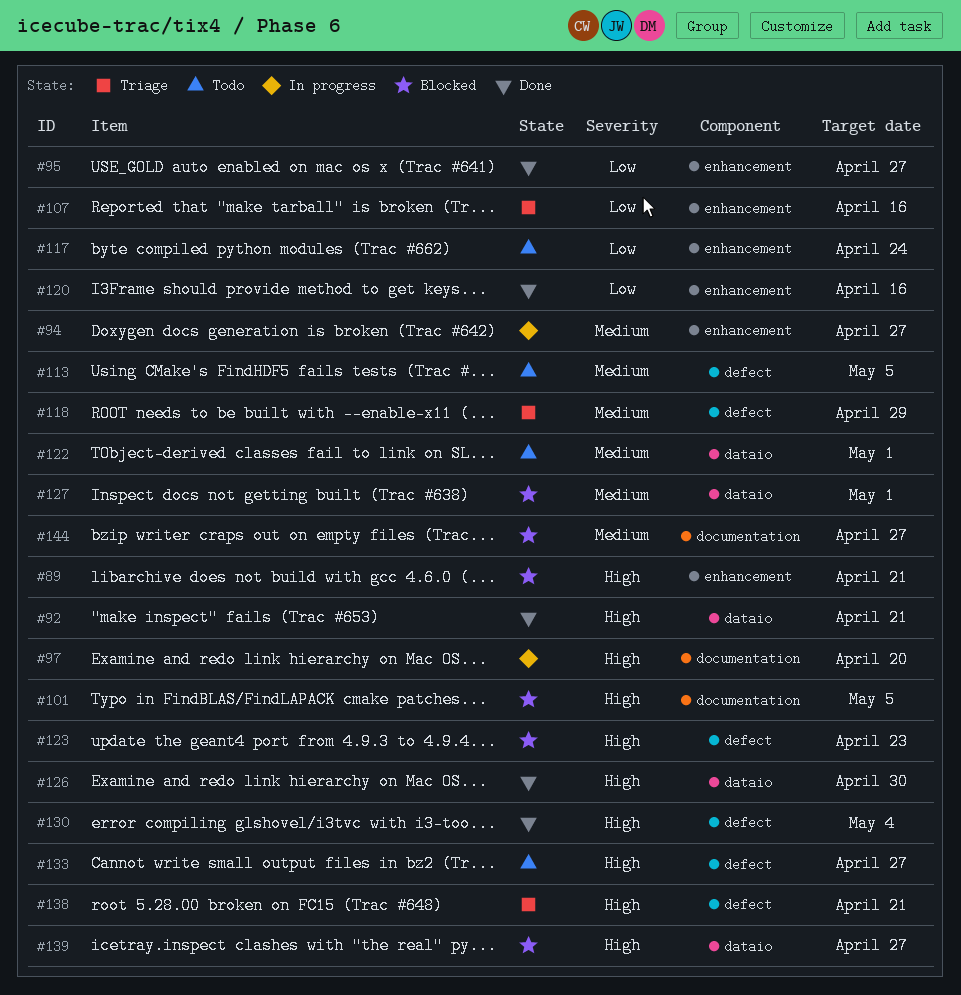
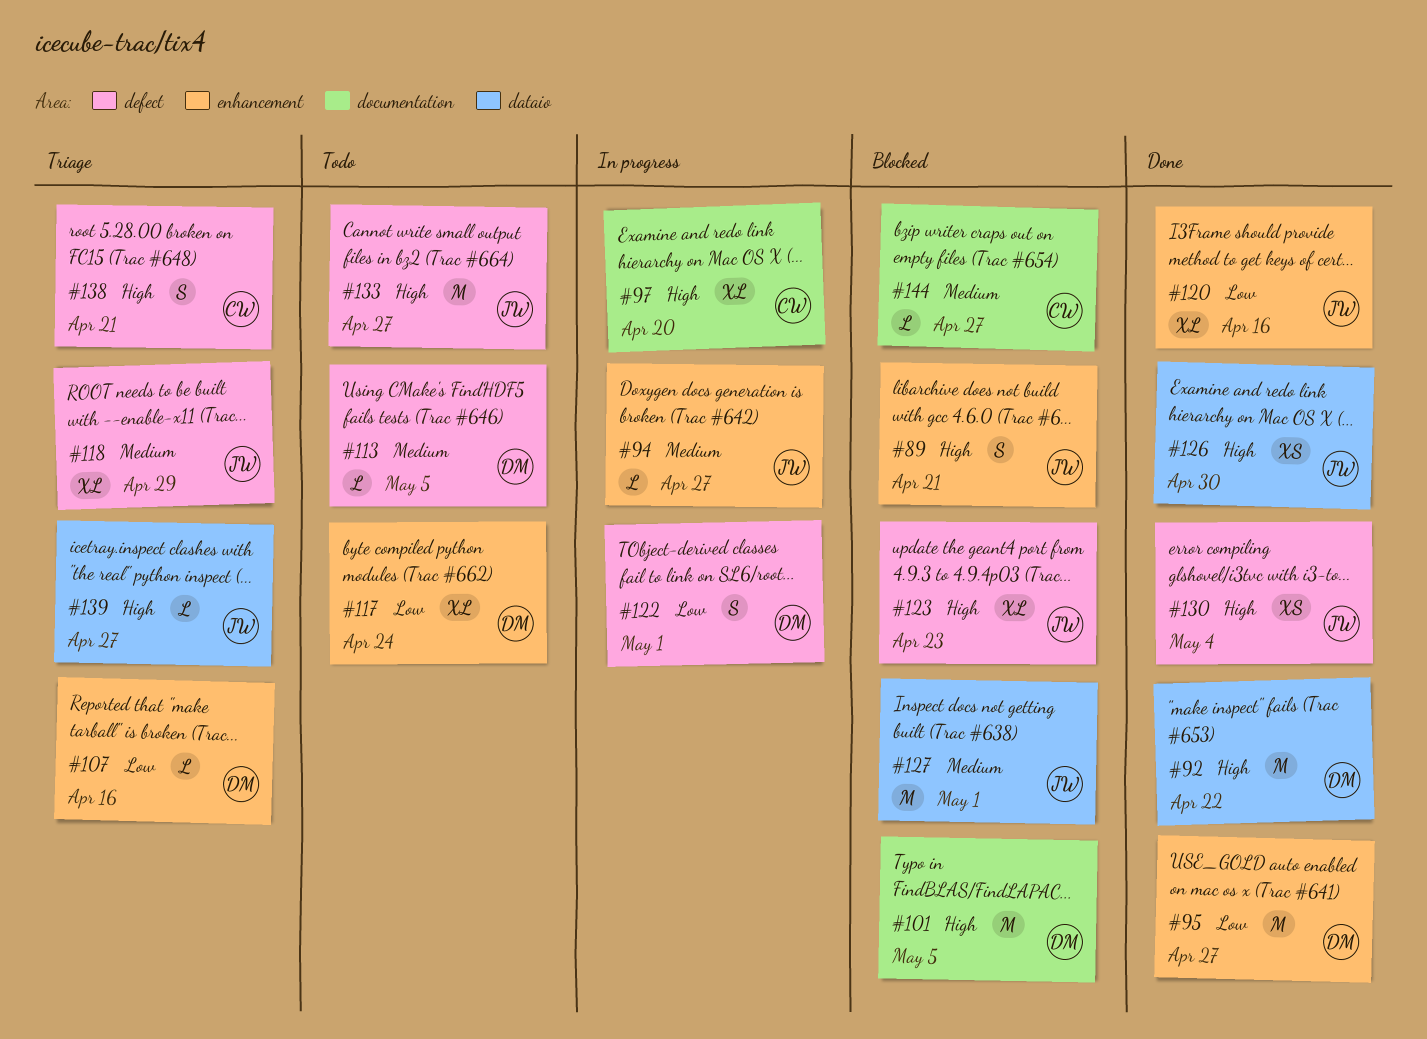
#92, due: Apr 21 -> Apr 22
#122, status: Todo -> In progress
#122, priority: Medium -> Low
#122, label: dataio -> defect
#139, status: Blocked -> Triage

